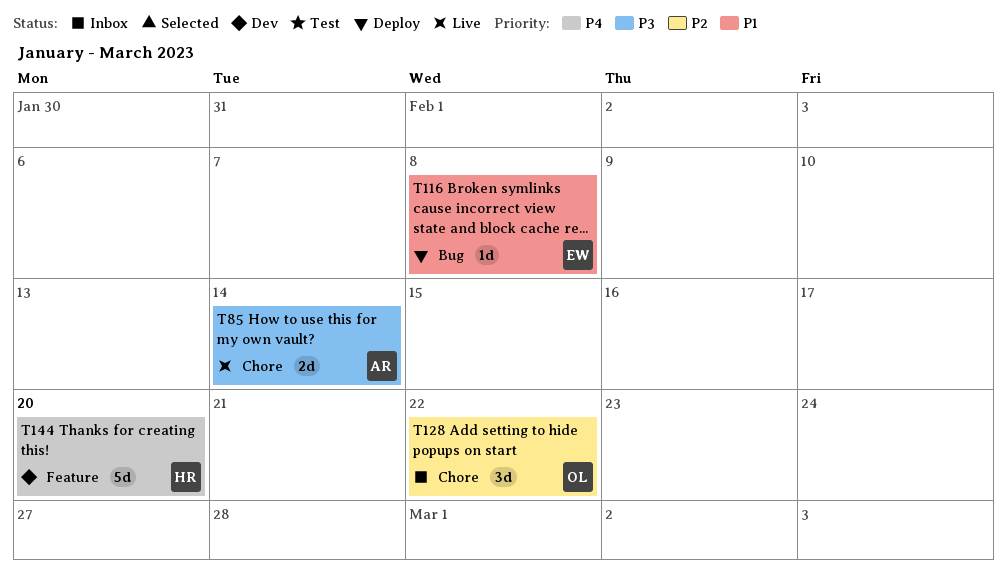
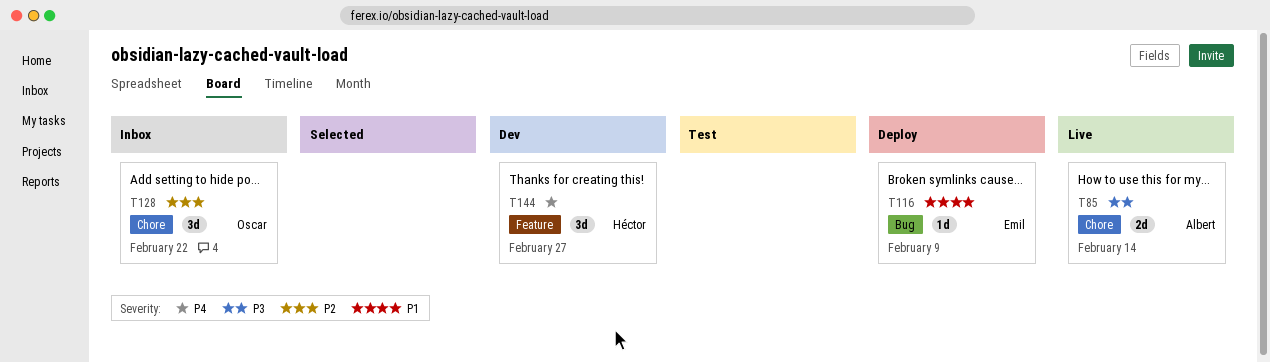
T116, due: Feb 8 -> Feb 9
T144, estimate: 5d -> 3d
T144, due: Feb 20 -> Feb 27

